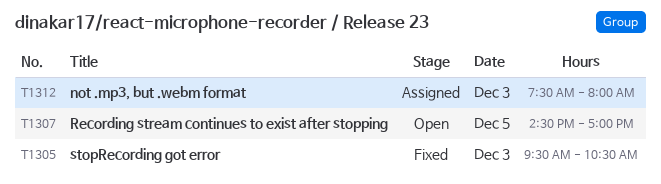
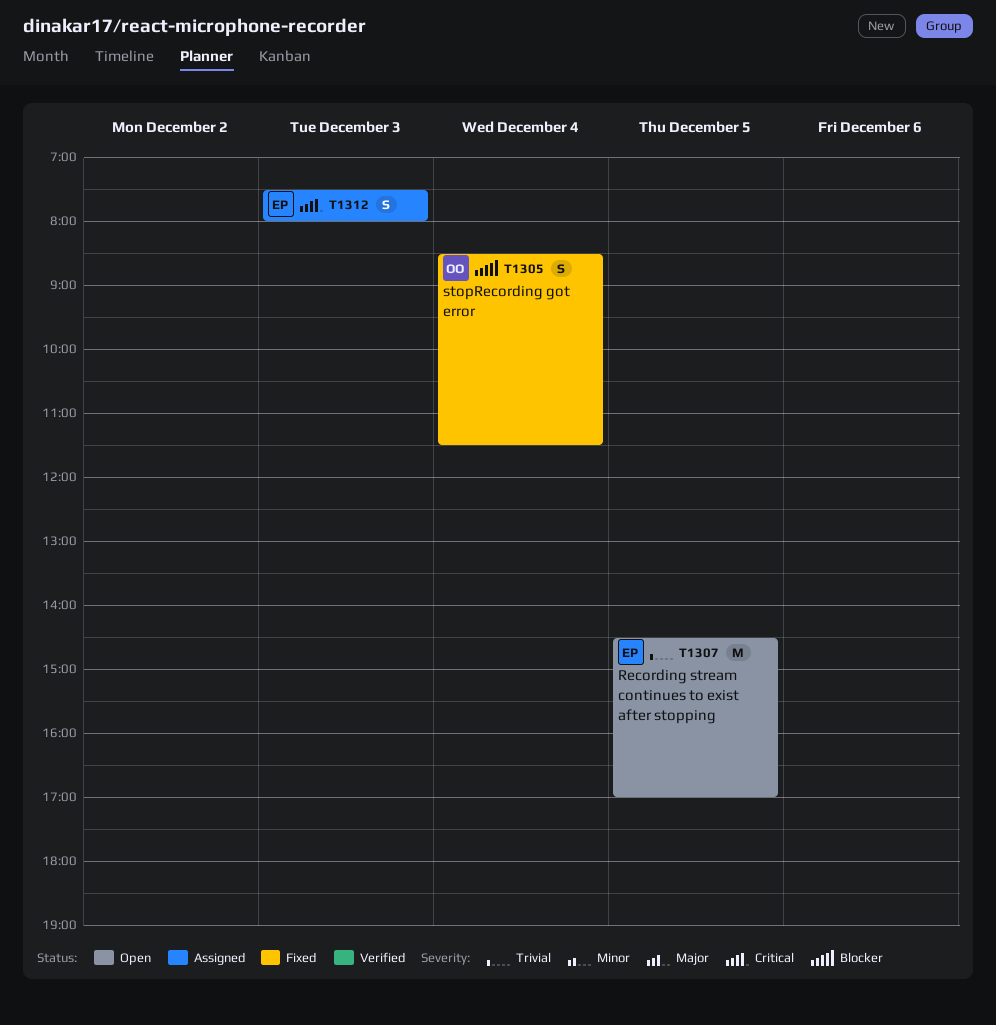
T1305, day: Dec 3 -> Dec 4
T1305, begins: 09:30 -> 08:30
T1305, ends: 10:30 -> 11:30

